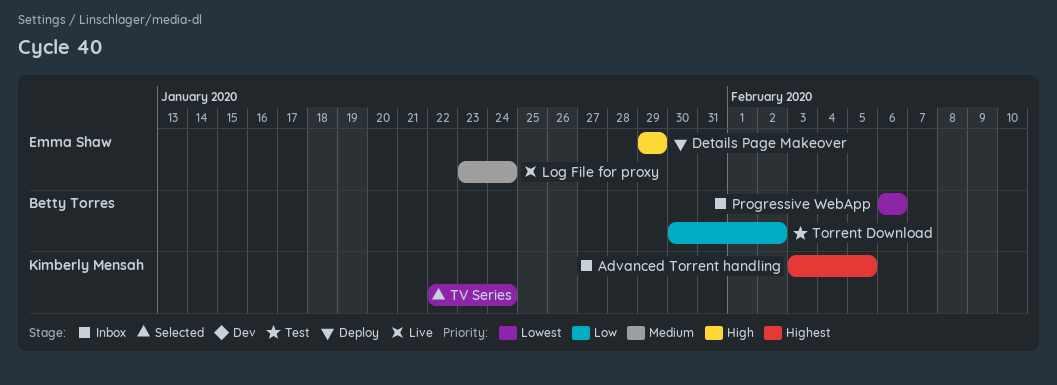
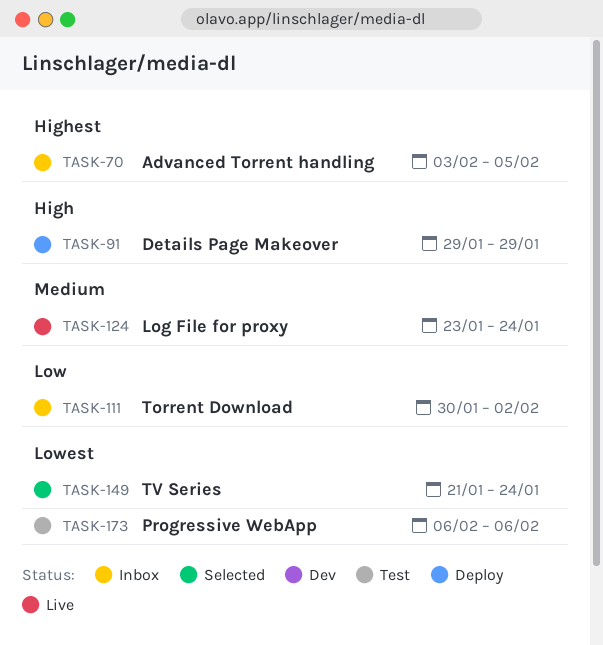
Progressive WebApp, status: Inbox -> Test
Torrent Download, status: Test -> Inbox
TV Series, start: Jan 22 -> Jan 21

